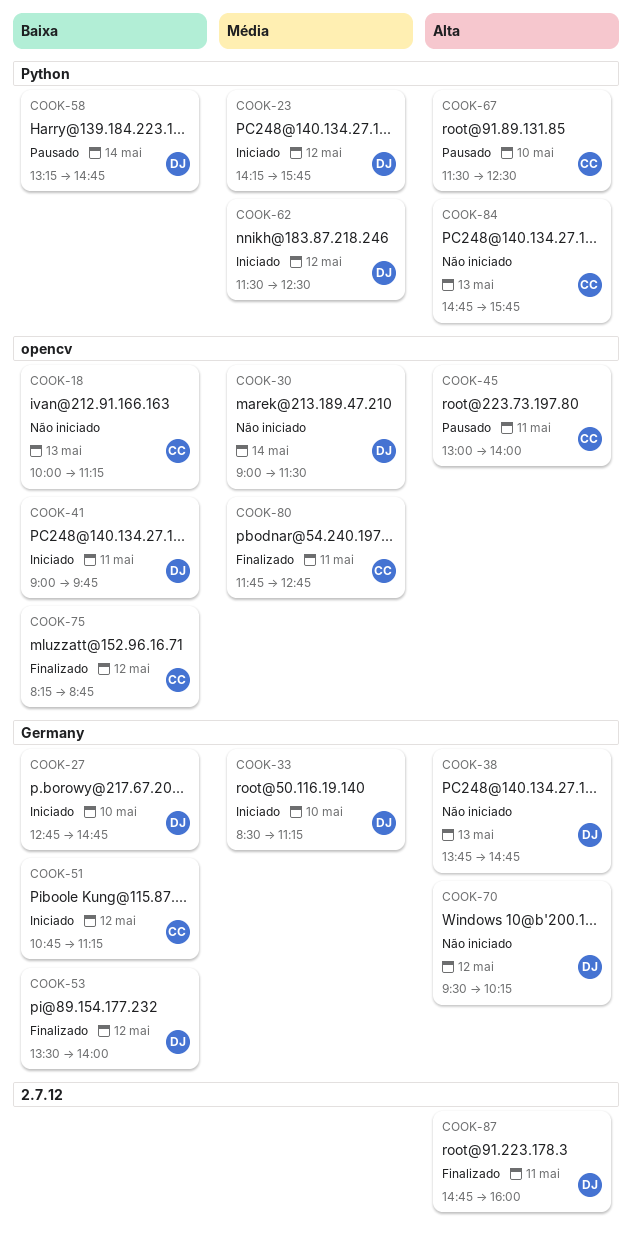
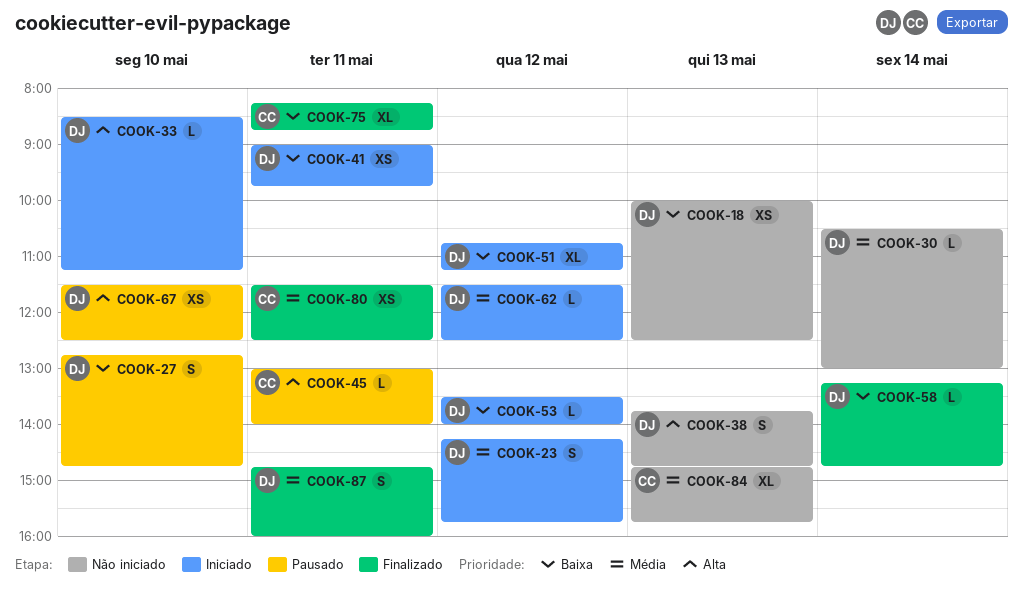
COOK-18, owner: CC -> DJ
COOK-18, ends: 11:15 -> 12:30
COOK-27, status: Iniciado -> Pausado
COOK-30, begins: 09:00 -> 10:30
COOK-30, ends: 11:30 -> 13:00
COOK-33, priority: Média -> Alta
COOK-51, owner: CC -> DJ
COOK-53, status: Finalizado -> Iniciado
COOK-58, status: Pausado -> Finalizado
COOK-67, owner: CC -> DJ
COOK-70: present -> none
COOK-75, day: May 12 -> May 11
COOK-80, begins: 11:45 -> 11:30
COOK-80, ends: 12:45 -> 12:30
COOK-84, priority: Alta -> Média
COOK-87, priority: Alta -> Média

